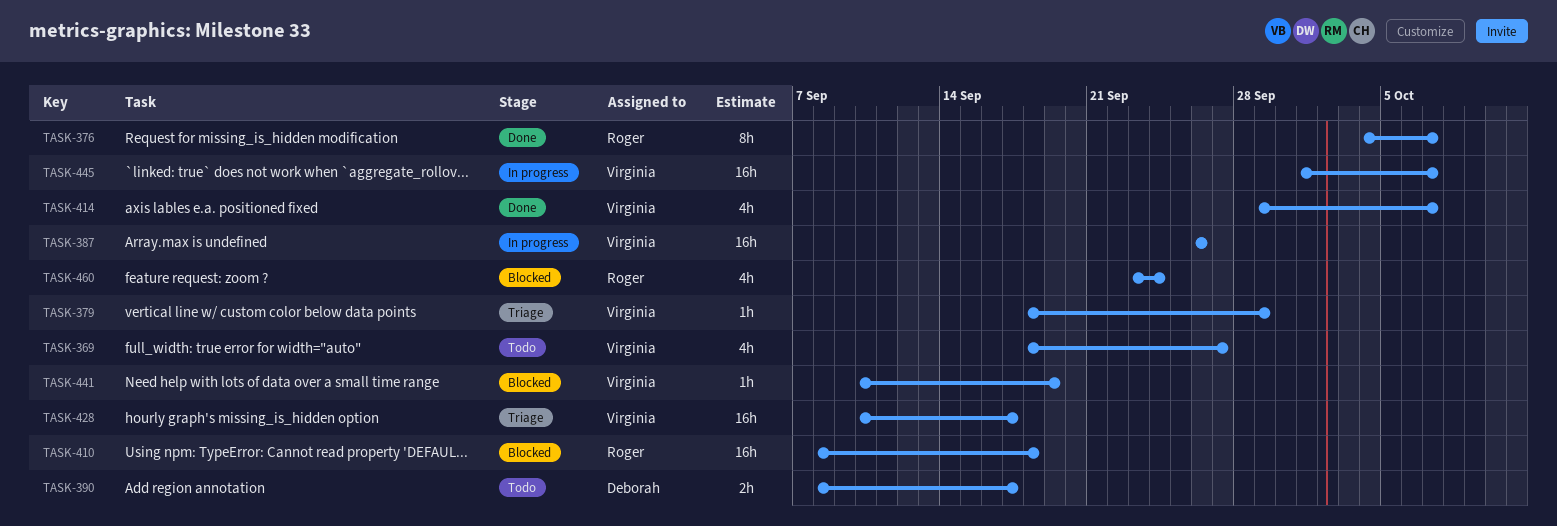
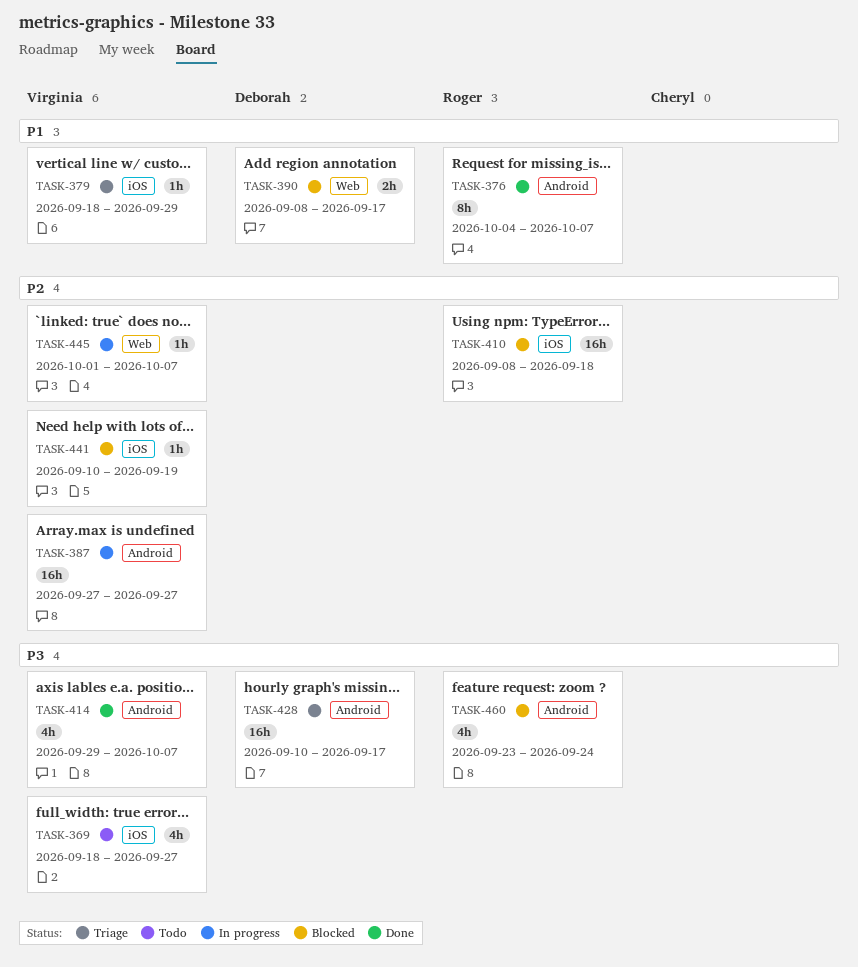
TASK-387, start: Sep 26 -> Sep 27
TASK-387, due: Sep 26 -> Sep 27
TASK-390, status: Todo -> Blocked
TASK-428, owner: Virginia -> Deborah
TASK-445, estimate: 16h -> 1h

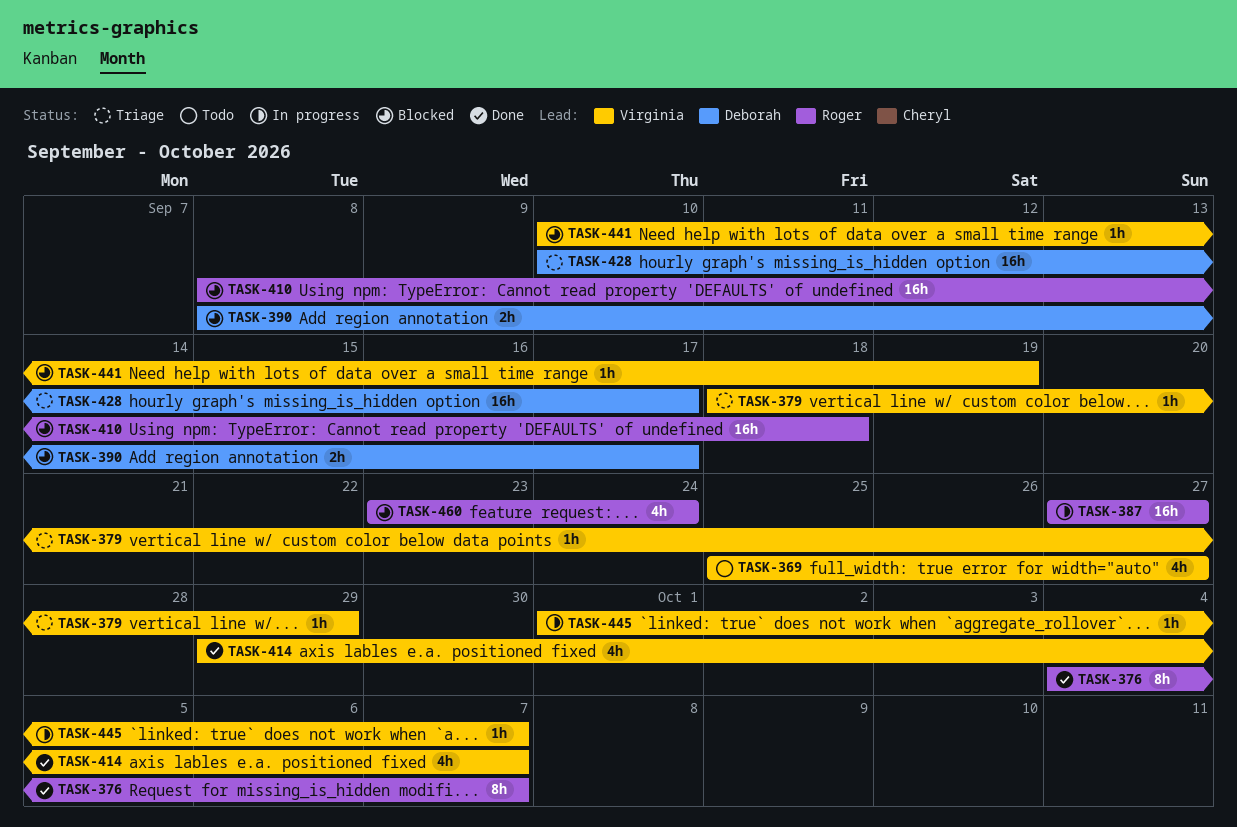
TASK-369, start: Sep 18 -> Sep 25
TASK-387, owner: Virginia -> Roger

